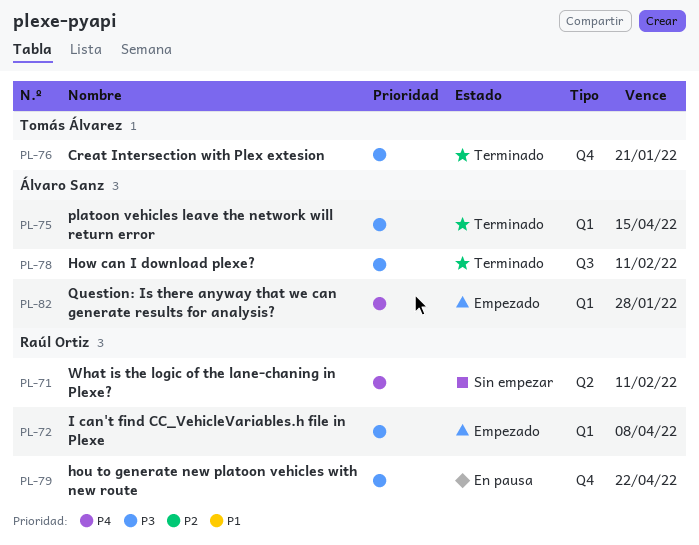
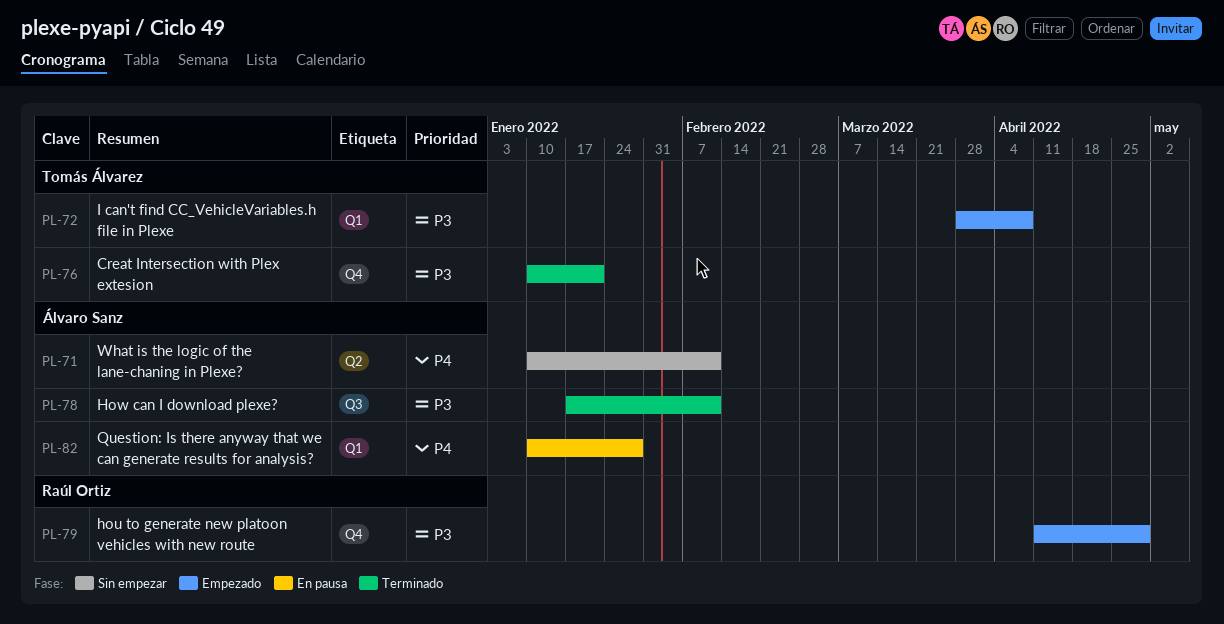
PL-71, owner: Raúl Ortiz -> Álvaro Sanz
PL-72, owner: Raúl Ortiz -> Tomás Álvarez
PL-75: present -> none
PL-79, status: En pausa -> Empezado
PL-79, due: Apr 22 -> Apr 29
PL-82, status: Empezado -> En pausa

